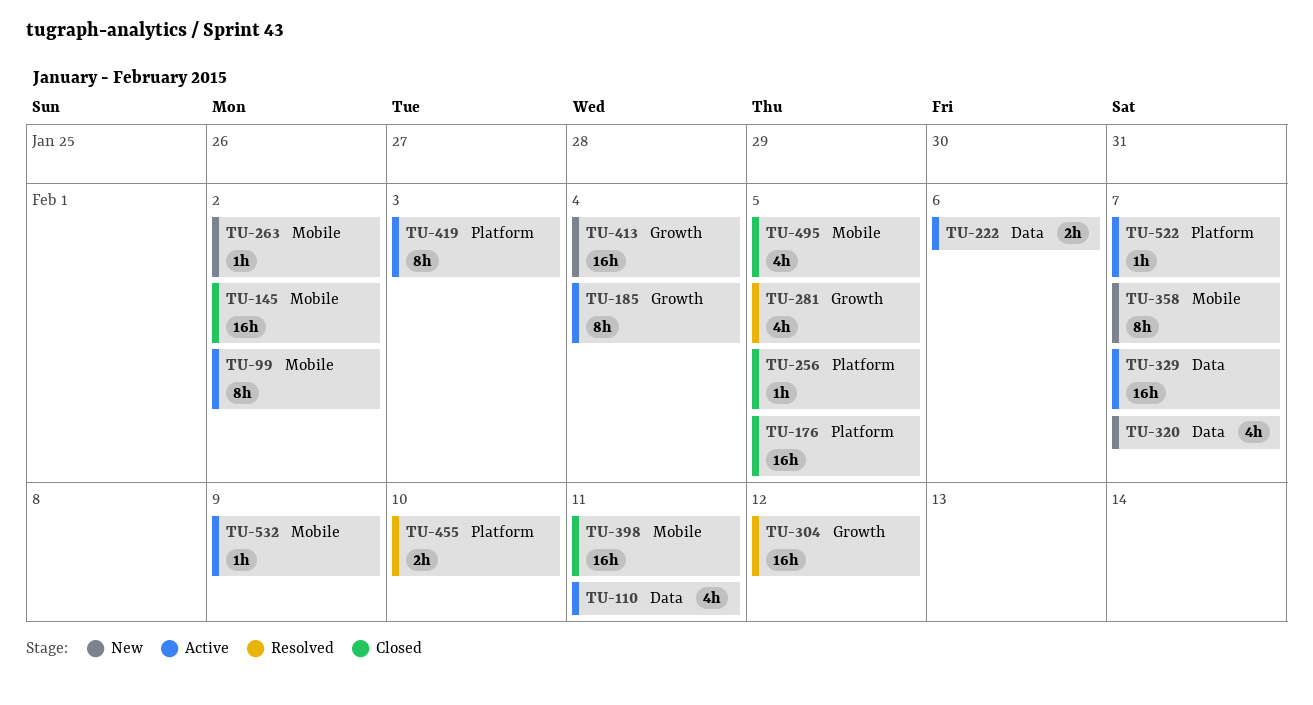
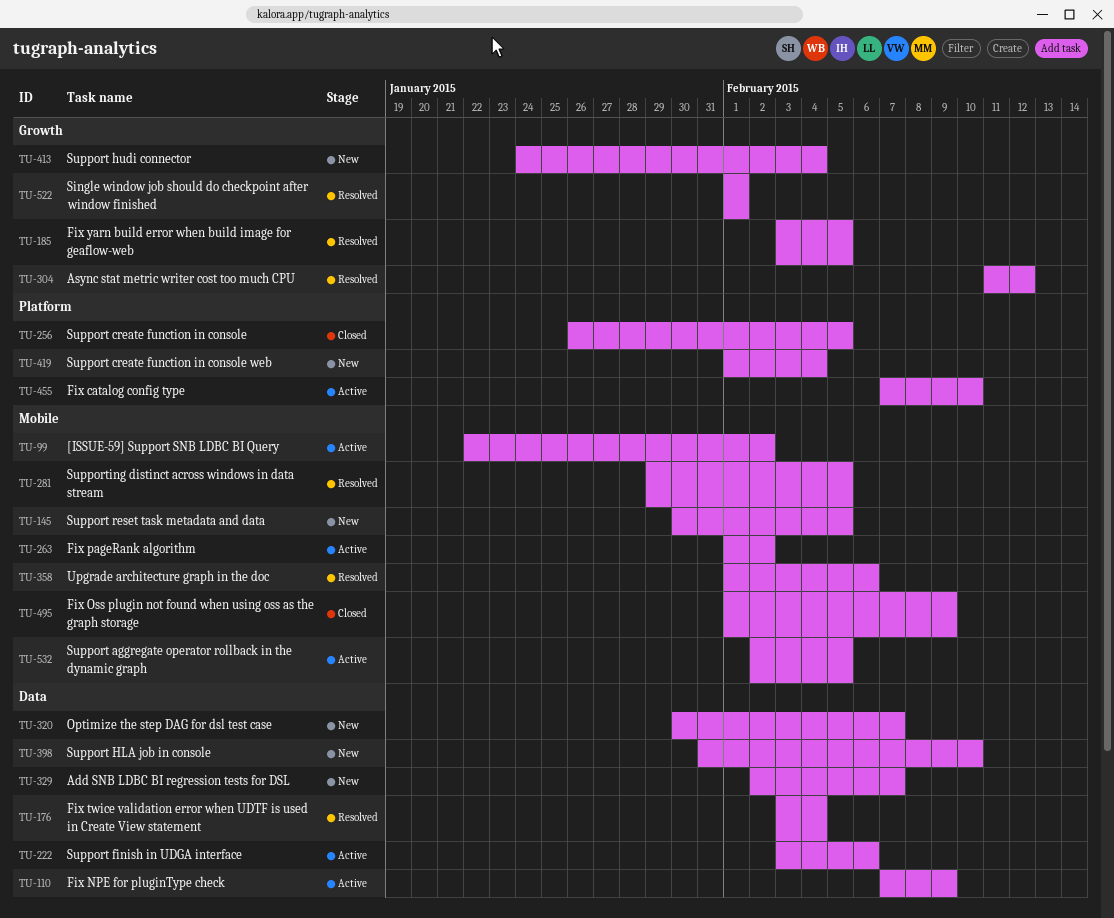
TU-110, due: Feb 11 -> Feb 9
TU-145, status: Closed -> New
TU-145, due: Feb 2 -> Feb 5
TU-176, status: Closed -> Resolved
TU-176, label: Platform -> Data
TU-176, due: Feb 5 -> Feb 4
TU-185, status: Active -> Resolved
TU-185, due: Feb 4 -> Feb 5
TU-263, status: New -> Active
TU-281, label: Growth -> Mobile
TU-329, status: Active -> New
TU-358, status: New -> Resolved
TU-358, due: Feb 7 -> Feb 6
TU-398, status: Closed -> New
TU-398, label: Mobile -> Data
TU-398, due: Feb 11 -> Feb 10
TU-419, status: Active -> New
TU-419, due: Feb 3 -> Feb 4
TU-455, status: Resolved -> Active
TU-495, due: Feb 5 -> Feb 9
TU-522, status: Active -> Resolved
TU-522, label: Platform -> Growth
TU-522, due: Feb 7 -> Feb 1
TU-532, due: Feb 9 -> Feb 5

